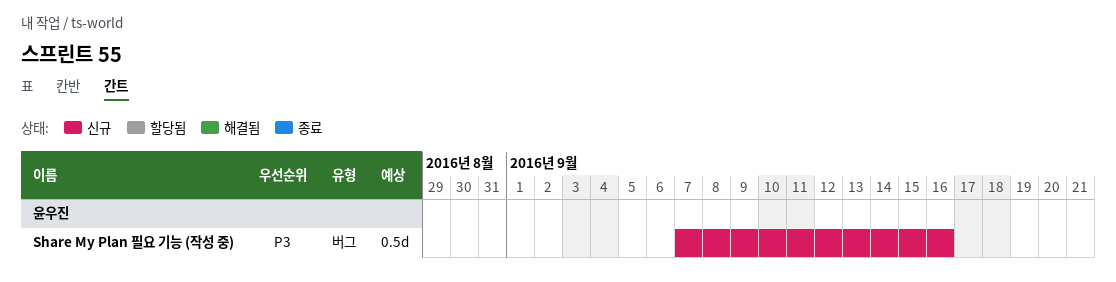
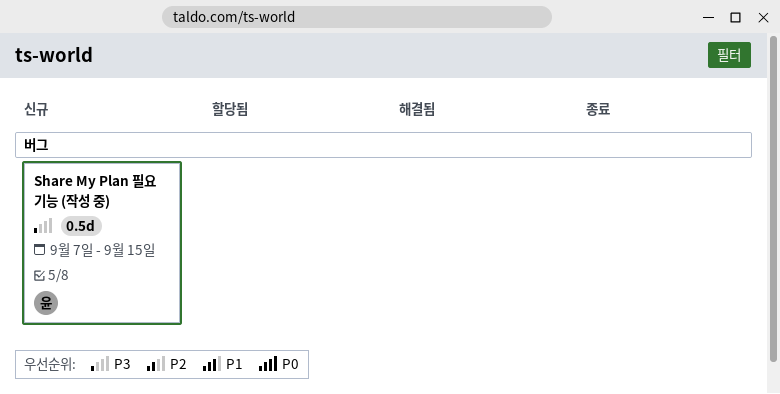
Share My Plan 필요 기능 (작성 중), due: Sep 16 -> Sep 15

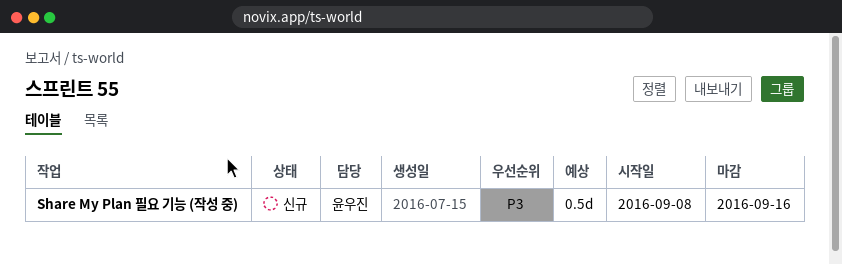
Share My Plan 필요 기능 (작성 중), start: Sep 7 -> Sep 8
Share My Plan 필요 기능 (작성 중), due: Sep 15 -> Sep 16

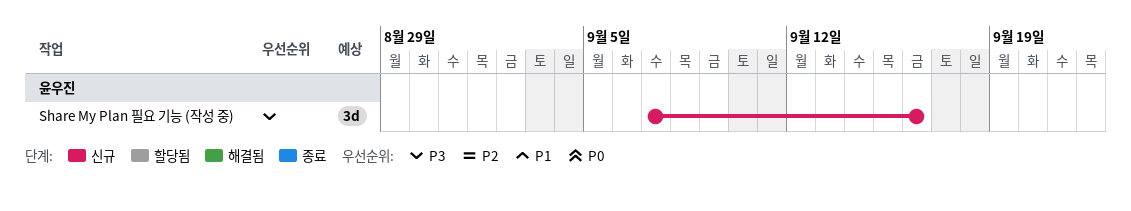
Share My Plan 필요 기능 (작성 중), estimate: 0.5d -> 3d
Share My Plan 필요 기능 (작성 중), start: Sep 8 -> Sep 7

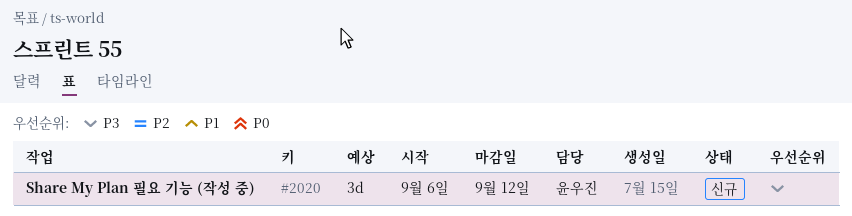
Share My Plan 필요 기능 (작성 중), start: Sep 7 -> Sep 6
Share My Plan 필요 기능 (작성 중), due: Sep 16 -> Sep 12

